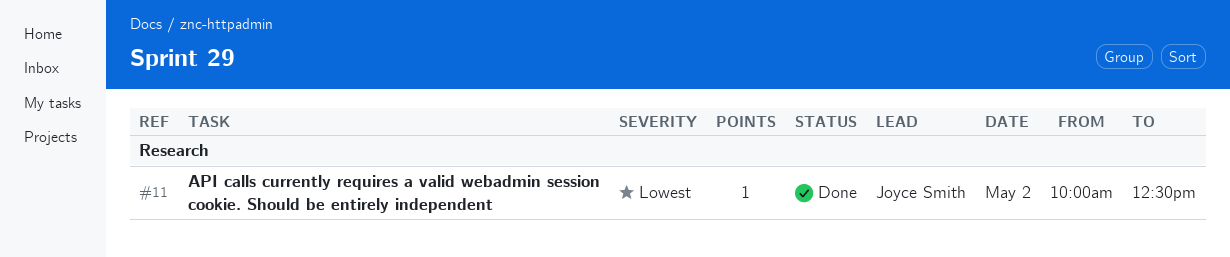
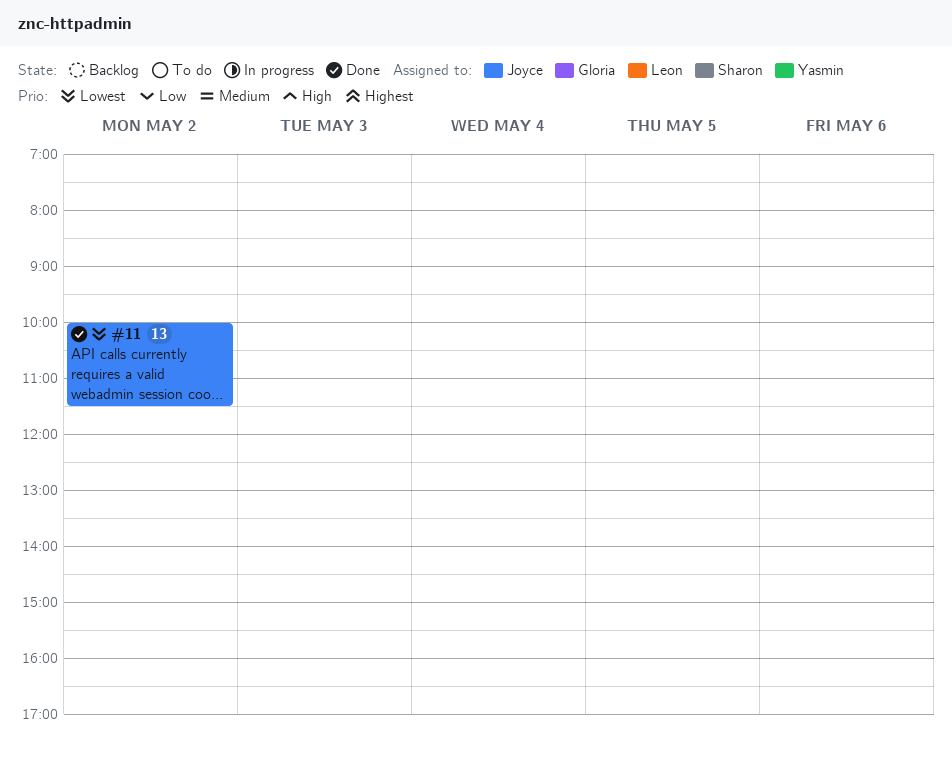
#11, estimate: 1 -> 13
#11, ends: 12:30 -> 11:30

